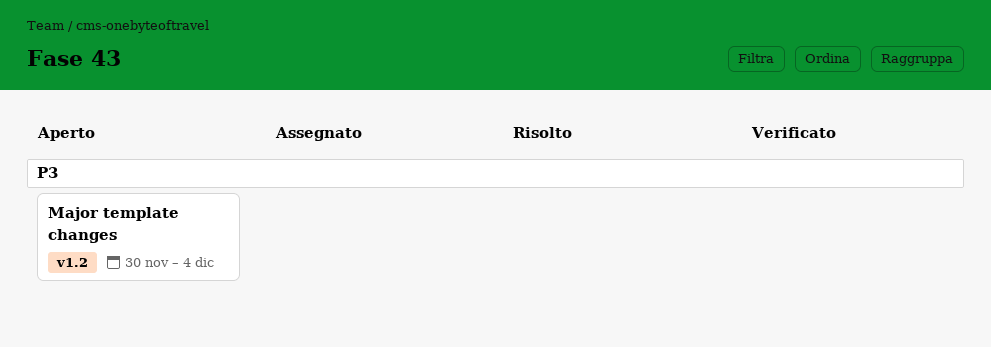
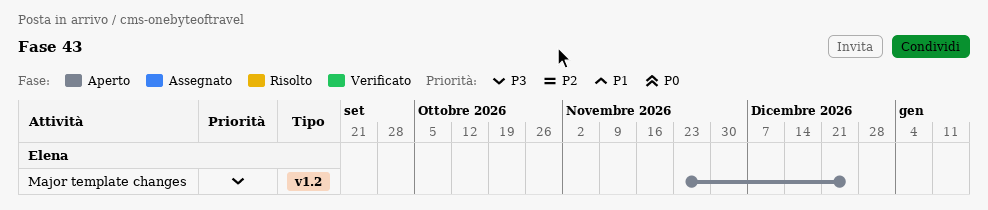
Major template changes, start: Nov 30 -> Nov 23
Major template changes, due: Dec 4 -> Dec 25

